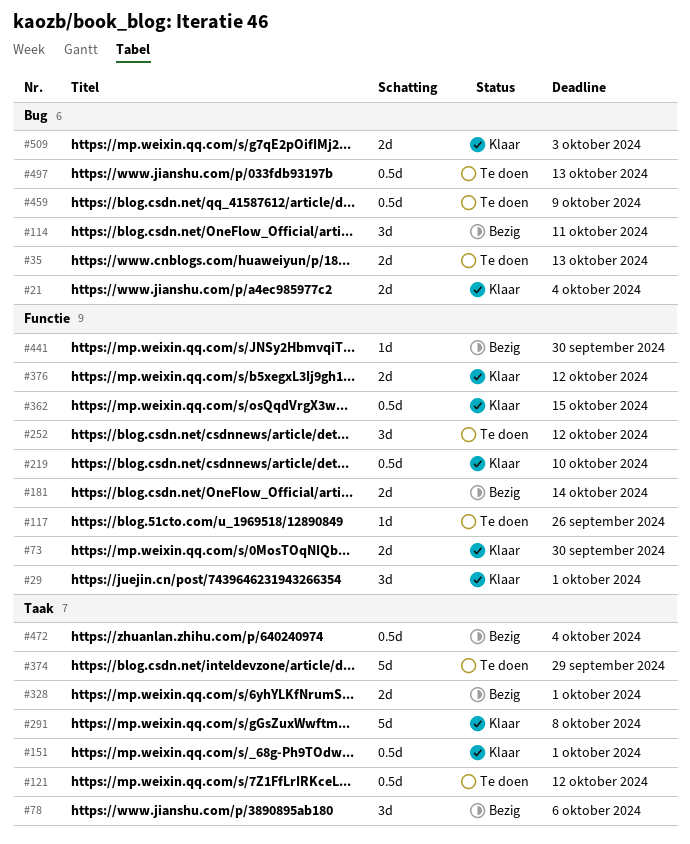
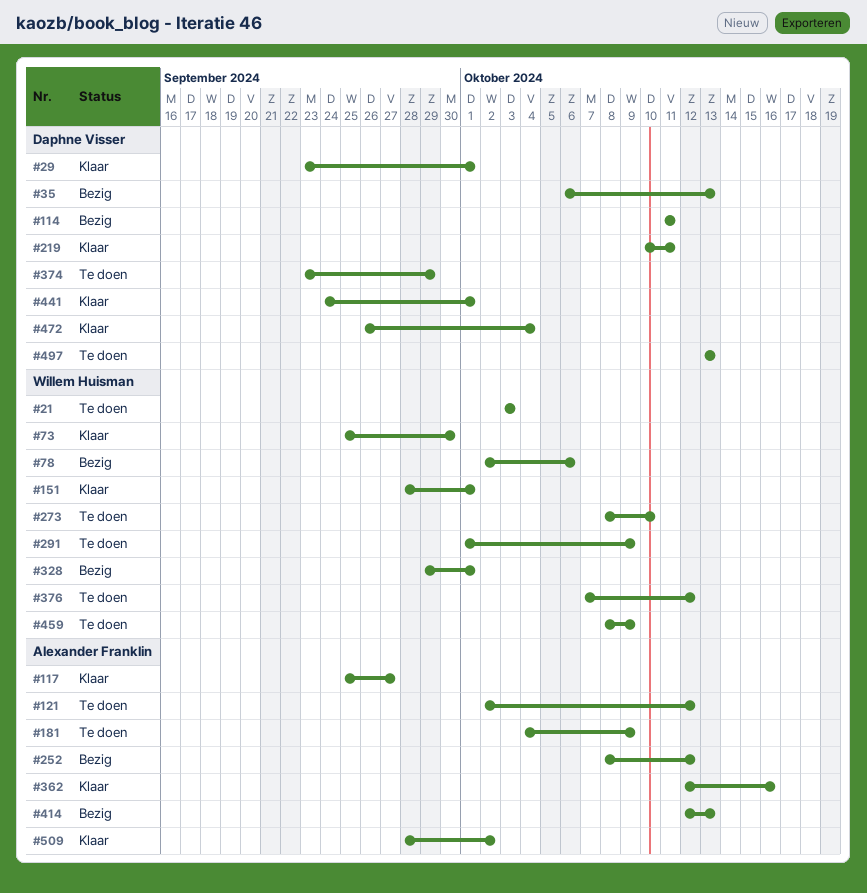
#21, status: Klaar -> Te doen
#21, due: Oct 4 -> Oct 3
#35, status: Te doen -> Bezig
#117, status: Te doen -> Klaar
#117, due: Sep 26 -> Sep 27
#181, status: Bezig -> Te doen
#181, due: Oct 14 -> Oct 9
#219, due: Oct 10 -> Oct 11
#252, status: Te doen -> Bezig
#273: none -> present
#291, status: Klaar -> Te doen
#291, due: Oct 8 -> Oct 9
#362, due: Oct 15 -> Oct 16
#376, status: Klaar -> Te doen
#414: none -> present
#441, status: Bezig -> Klaar
#441, due: Sep 30 -> Oct 1
#472, status: Bezig -> Klaar
#509, due: Oct 3 -> Oct 2

